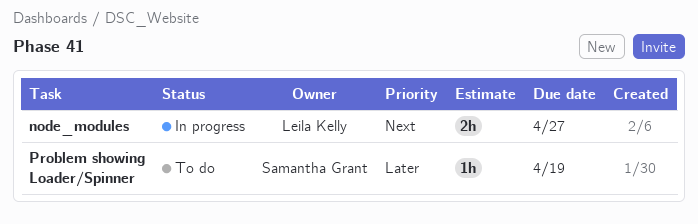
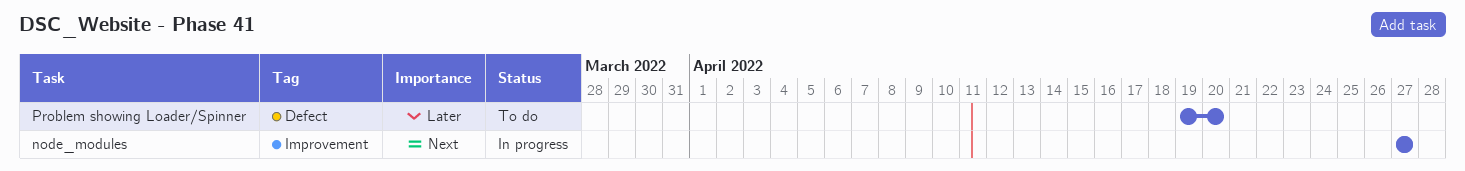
Problem showing Loader/Spinner, due: Apr 19 -> Apr 20

